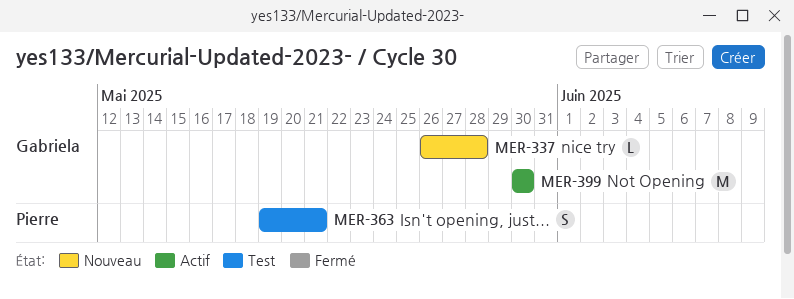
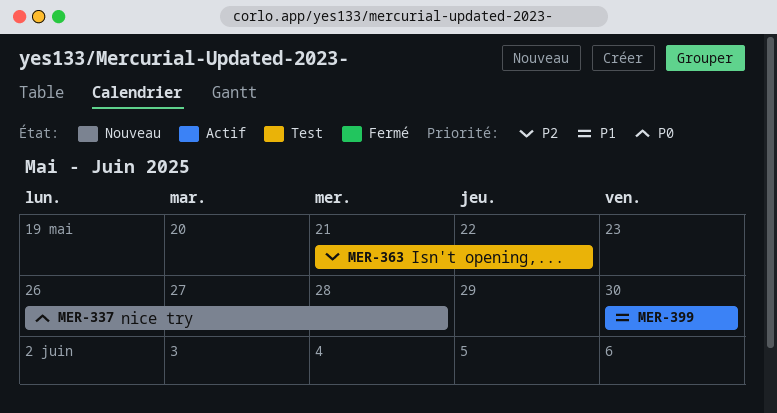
MER-363, start: May 19 -> May 21
MER-363, due: May 21 -> May 22

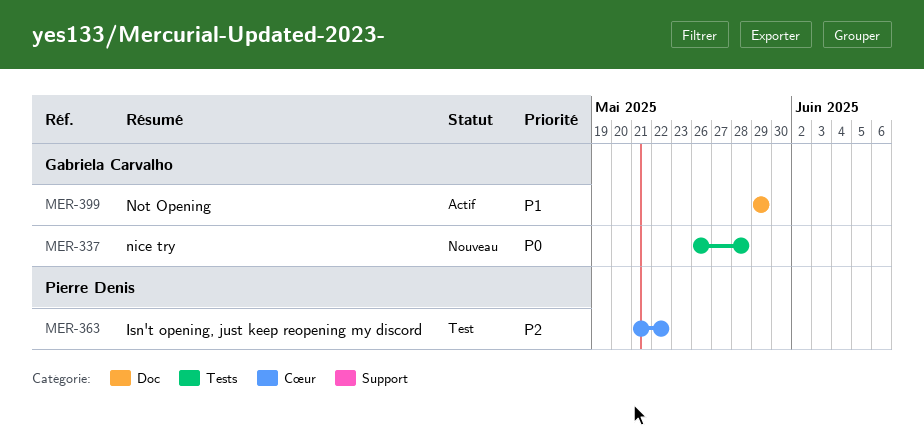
MER-399, start: May 30 -> May 29
MER-399, due: May 30 -> May 29

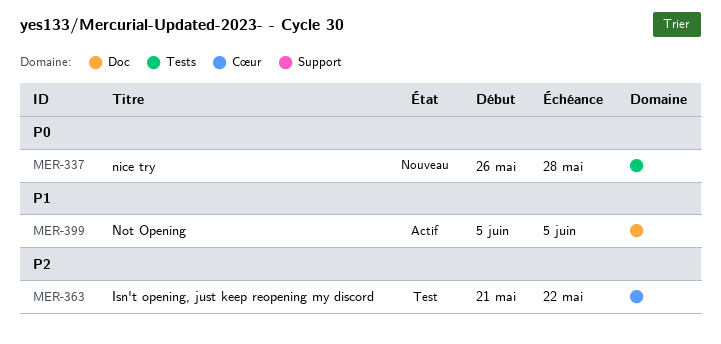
MER-399, start: May 29 -> Jun 5
MER-399, due: May 29 -> Jun 5

